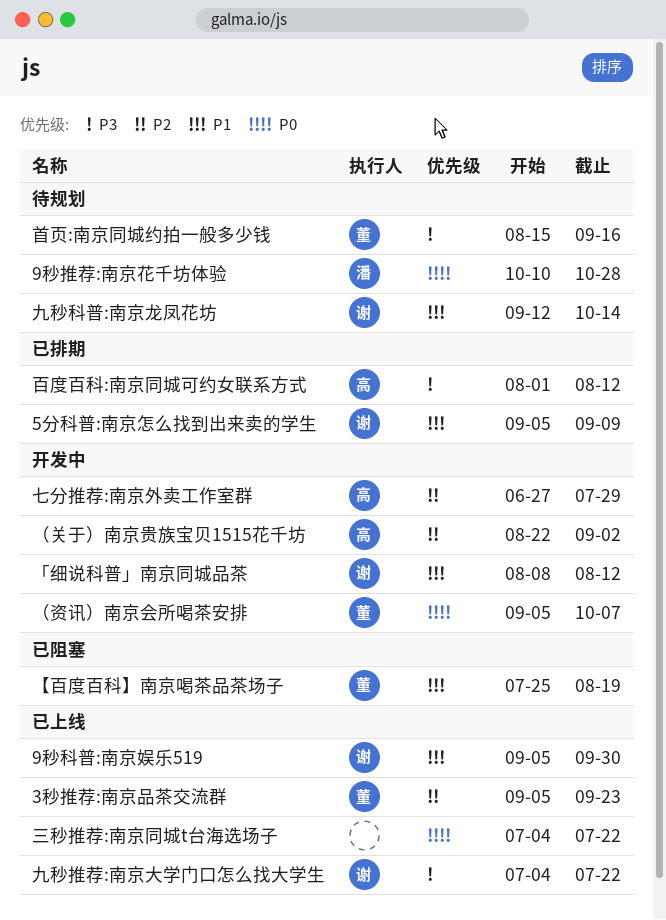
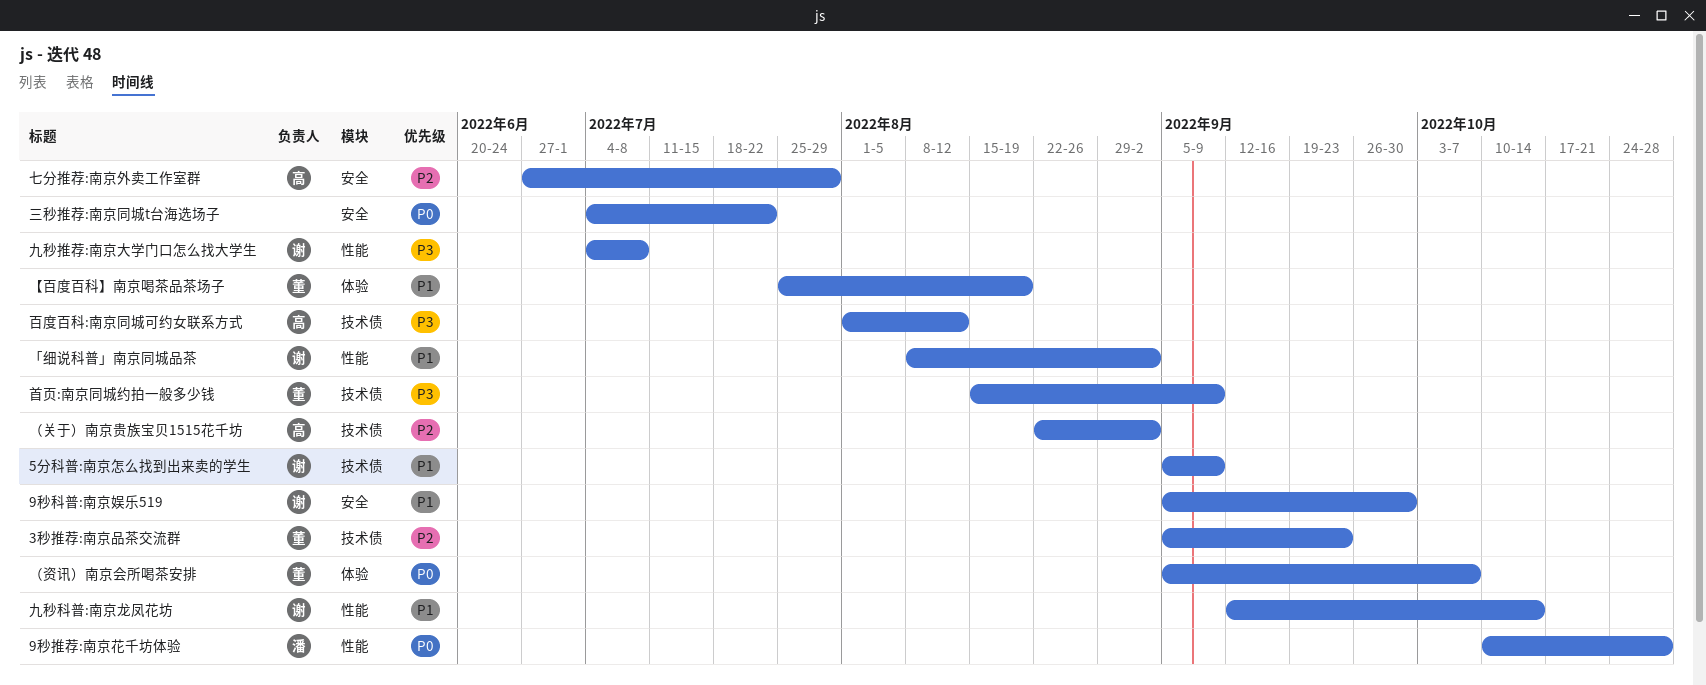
「细说科普」南京同城品茶, due: Aug 12 -> Sep 2
九秒推荐:南京大学门口怎么找大学生, due: Jul 22 -> Jul 8
首页:南京同城约拍一般多少钱, due: Sep 16 -> Sep 9

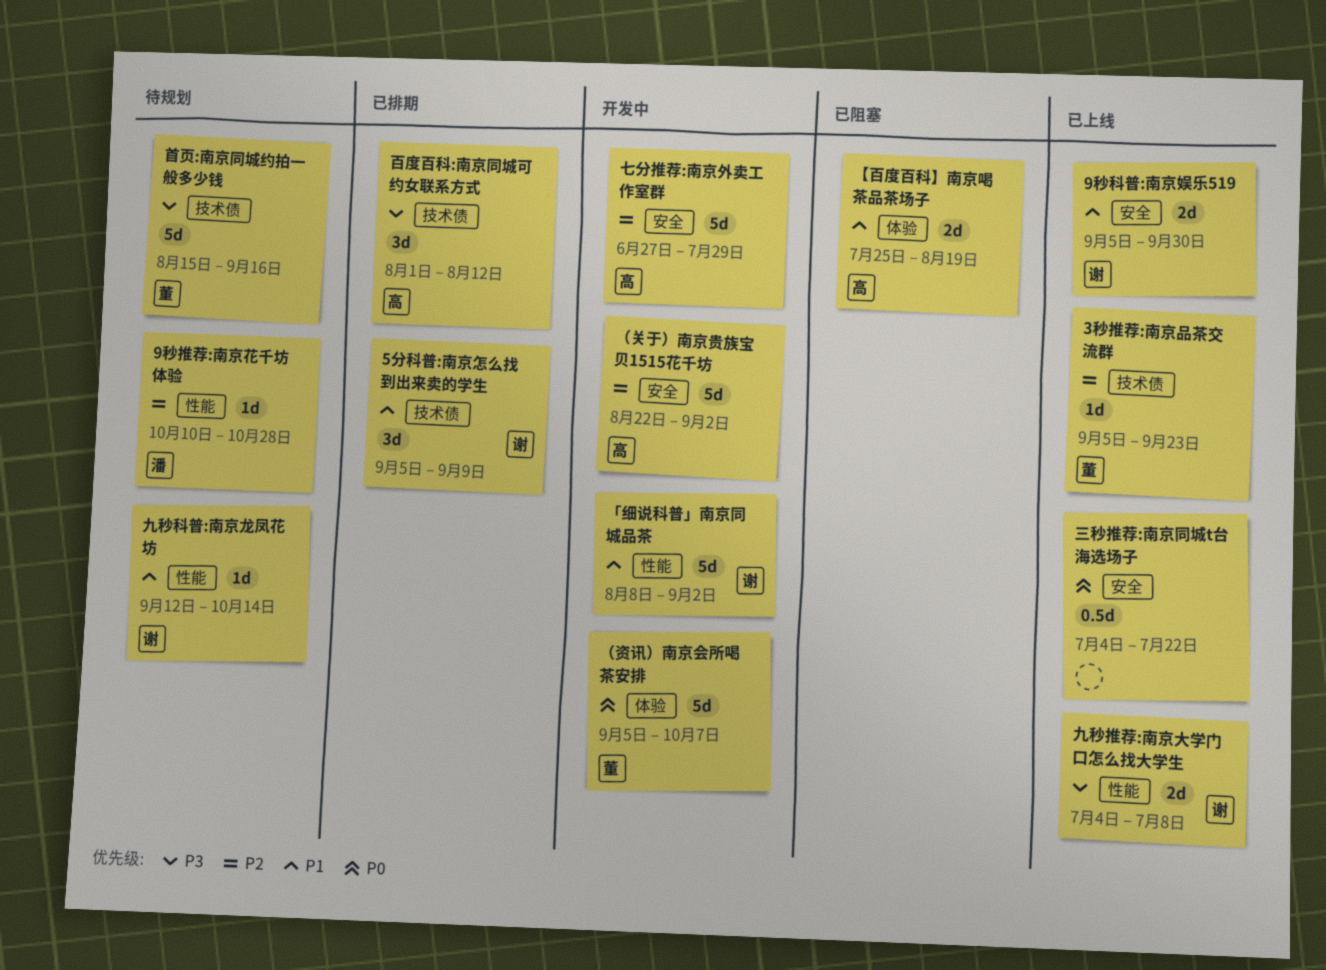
9秒推荐:南京花千坊体验, priority: P0 -> P2
【百度百科】南京喝茶品茶场子, owner: 董 -> 高
首页:南京同城约拍一般多少钱, due: Sep 9 -> Sep 16
（关于）南京贵族宝贝1515花千坊, label: 技术债 -> 安全

